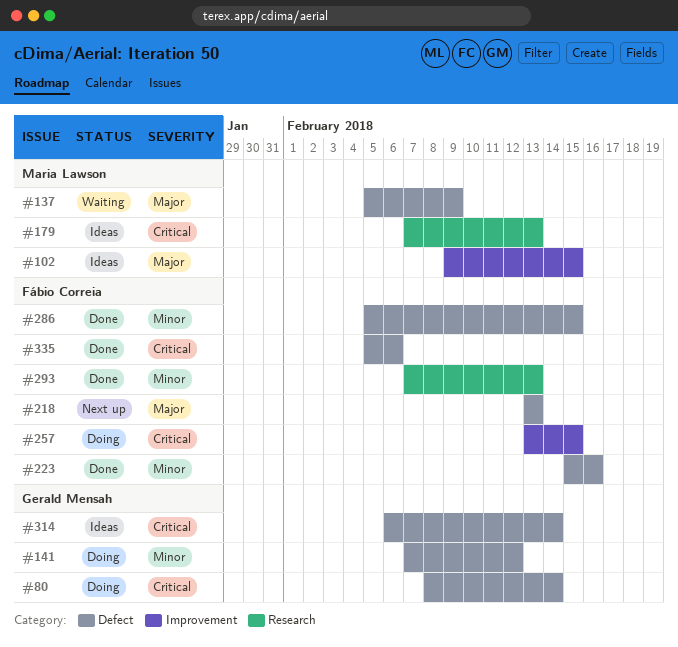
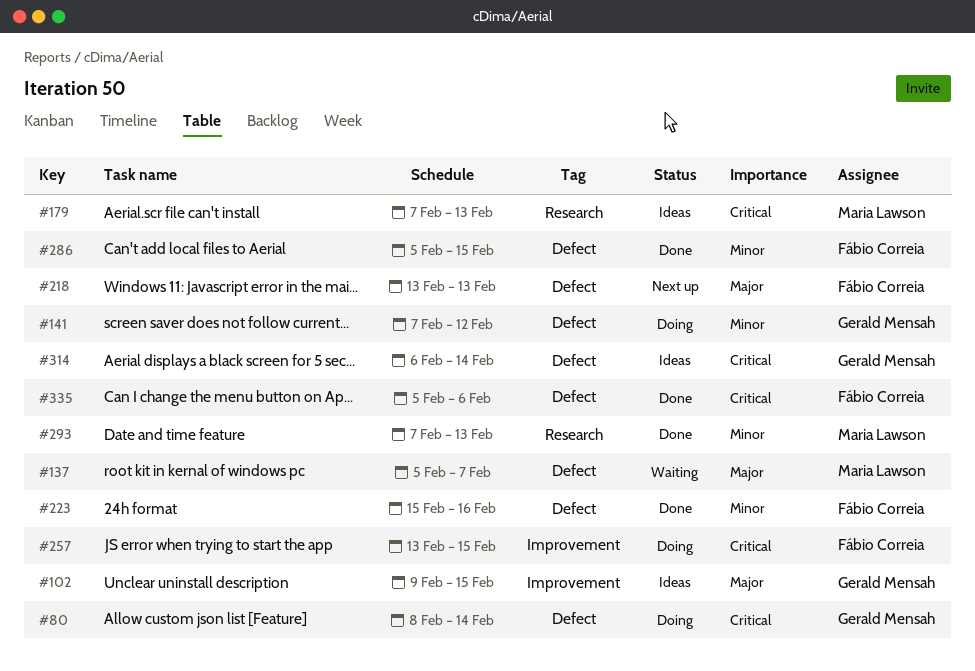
#102, owner: Maria Lawson -> Gerald Mensah
#137, due: Feb 9 -> Feb 7
#293, owner: Fábio Correia -> Maria Lawson

